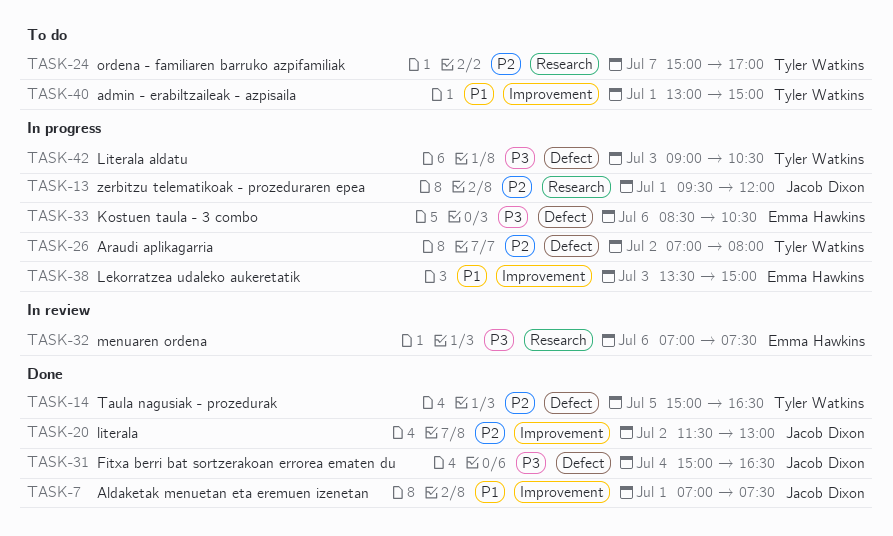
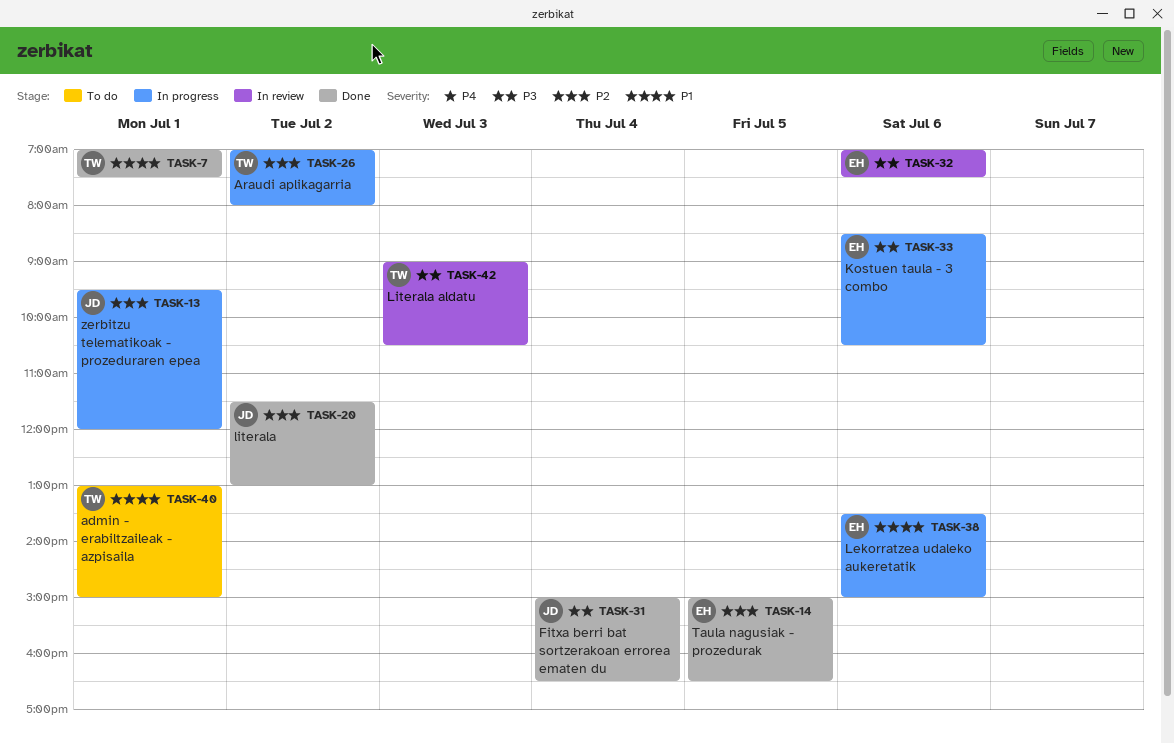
TASK-7, owner: Jacob Dixon -> Tyler Watkins
TASK-14, owner: Tyler Watkins -> Emma Hawkins
TASK-24: present -> none
TASK-38, day: Jul 3 -> Jul 6
TASK-42, status: In progress -> In review

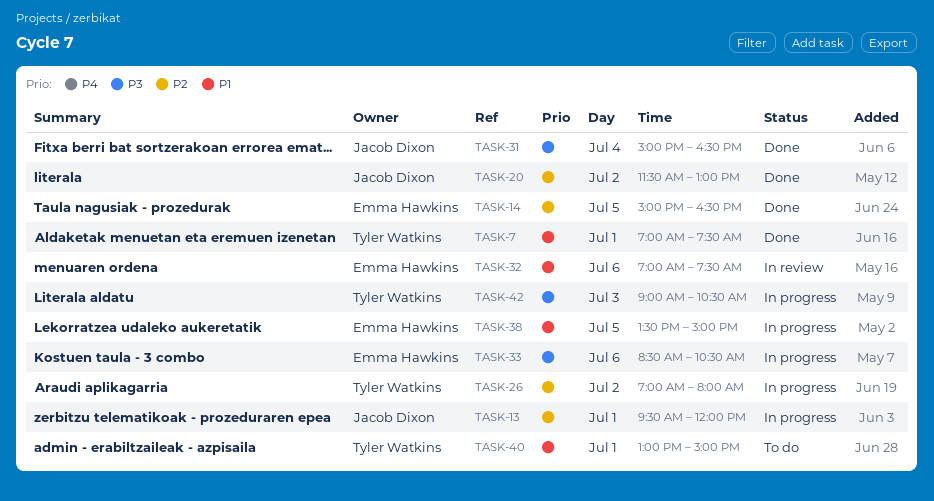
TASK-32, priority: P3 -> P1
TASK-38, day: Jul 6 -> Jul 5
TASK-42, status: In review -> In progress

